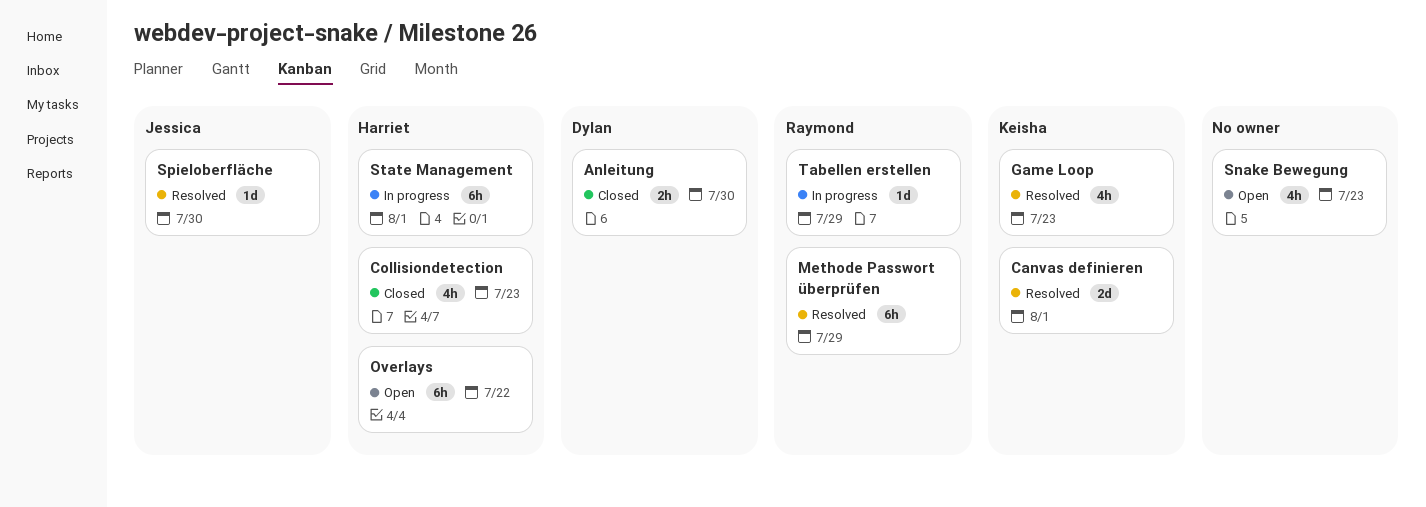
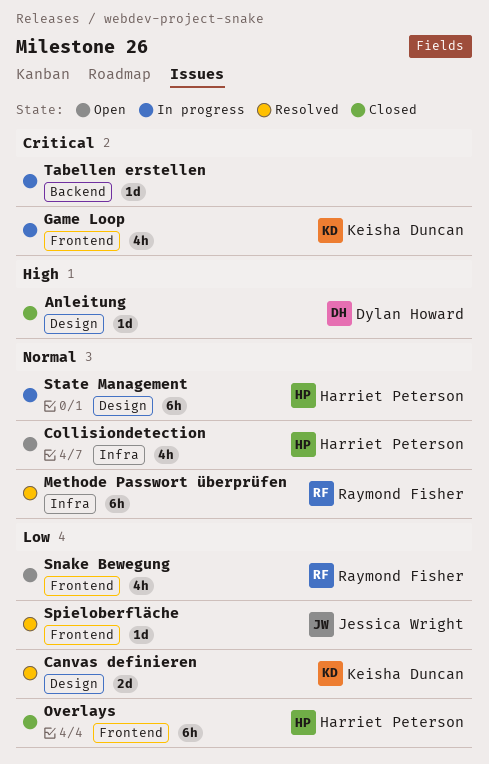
Anleitung, estimate: 2h -> 1d
Collisiondetection, status: Closed -> Open
Game Loop, status: Resolved -> In progress
Overlays, status: Open -> Closed
Snake Bewegung, owner: none -> Raymond Fisher
Tabellen erstellen, owner: Raymond Fisher -> none

